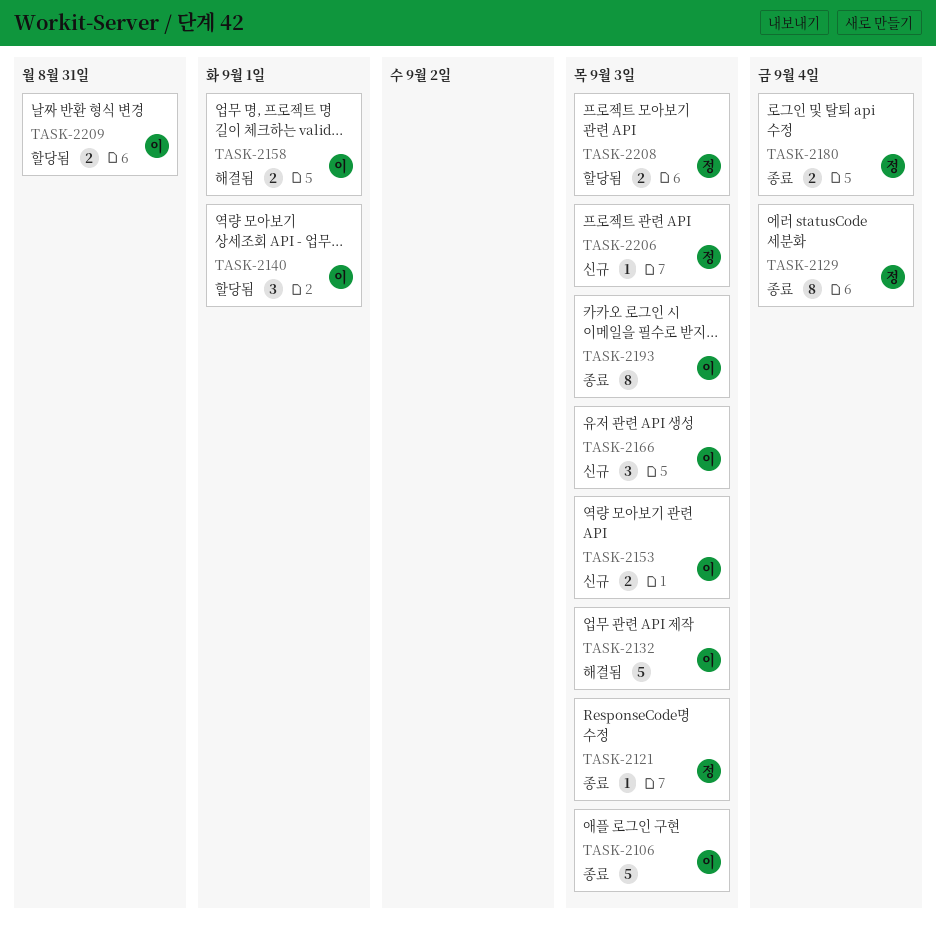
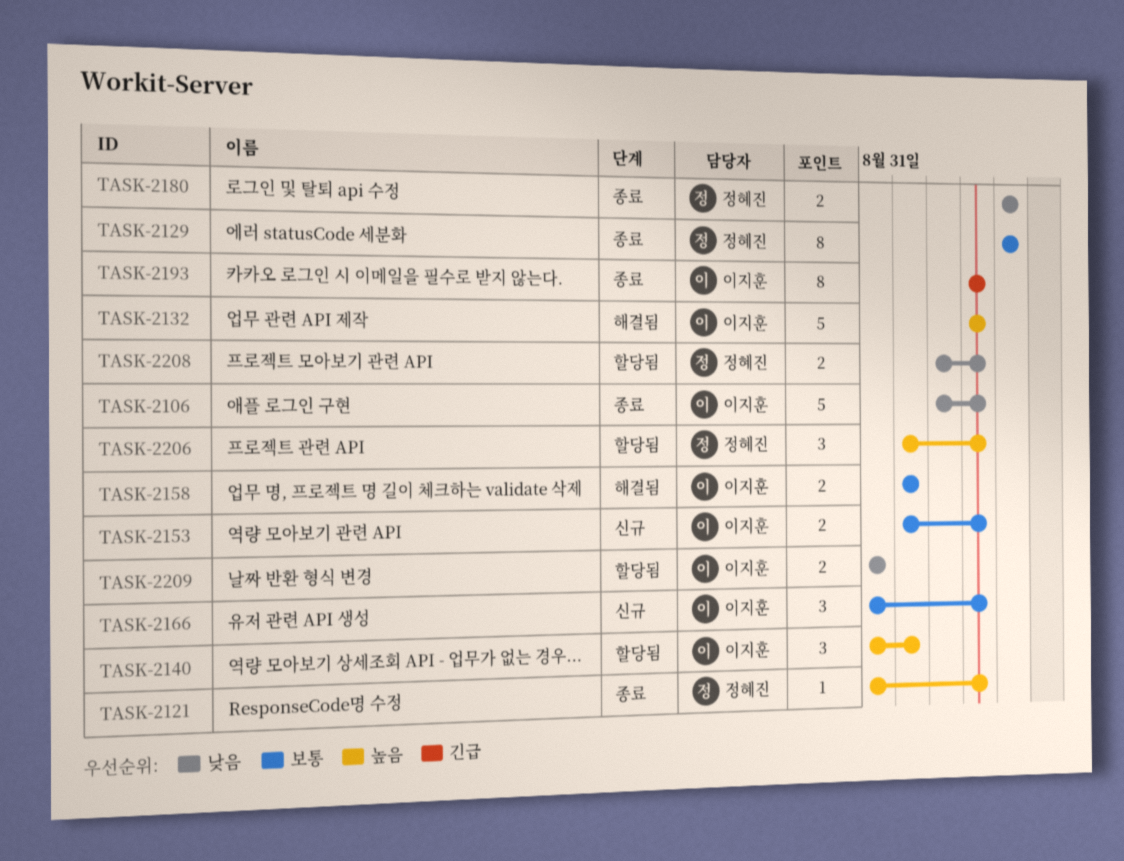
TASK-2206, status: 신규 -> 할당됨
TASK-2206, estimate: 1 -> 3

